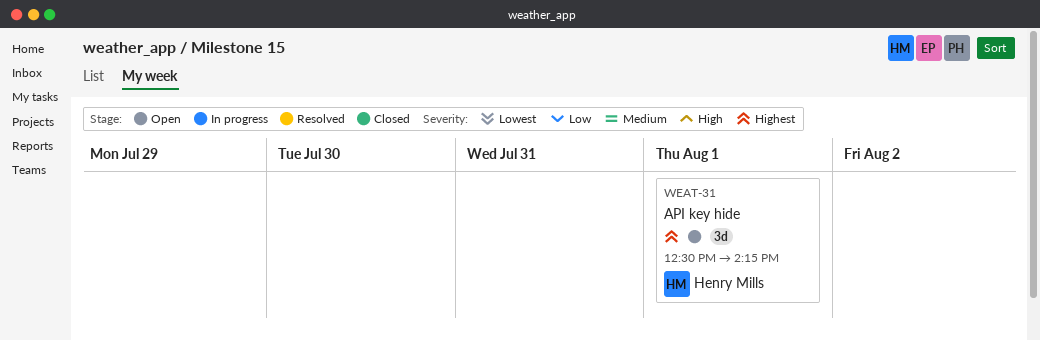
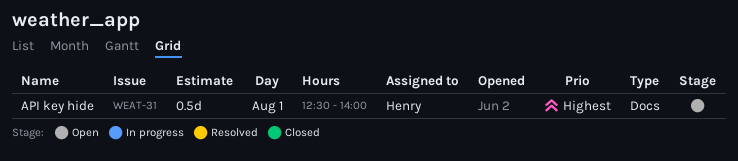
WEAT-31, estimate: 3d -> 0.5d
WEAT-31, ends: 14:15 -> 14:00

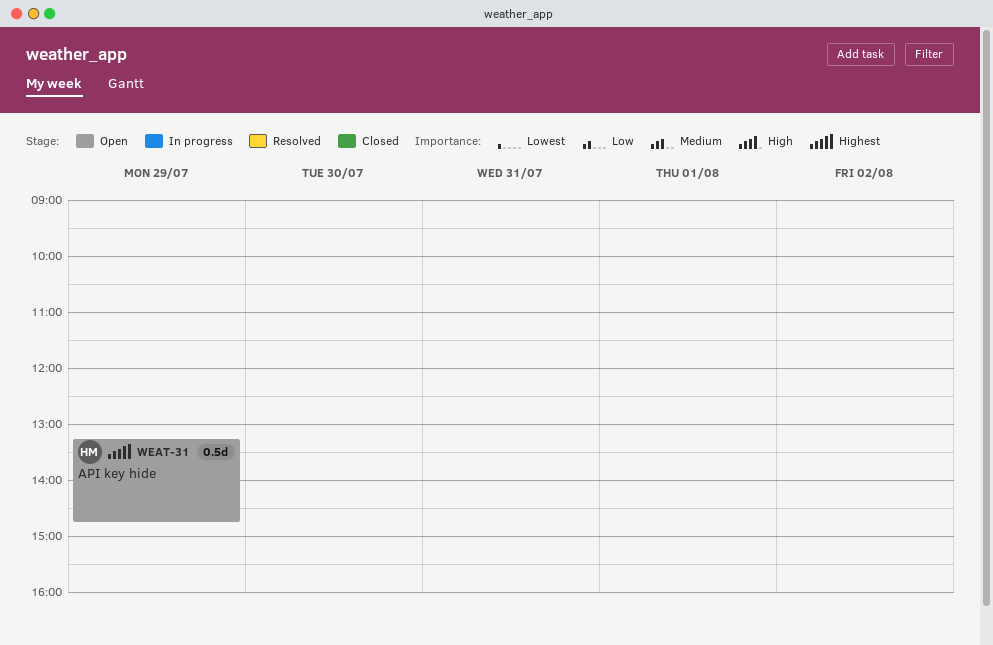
WEAT-31, day: Aug 1 -> Jul 29
WEAT-31, begins: 12:30 -> 13:15
WEAT-31, ends: 14:00 -> 14:45

